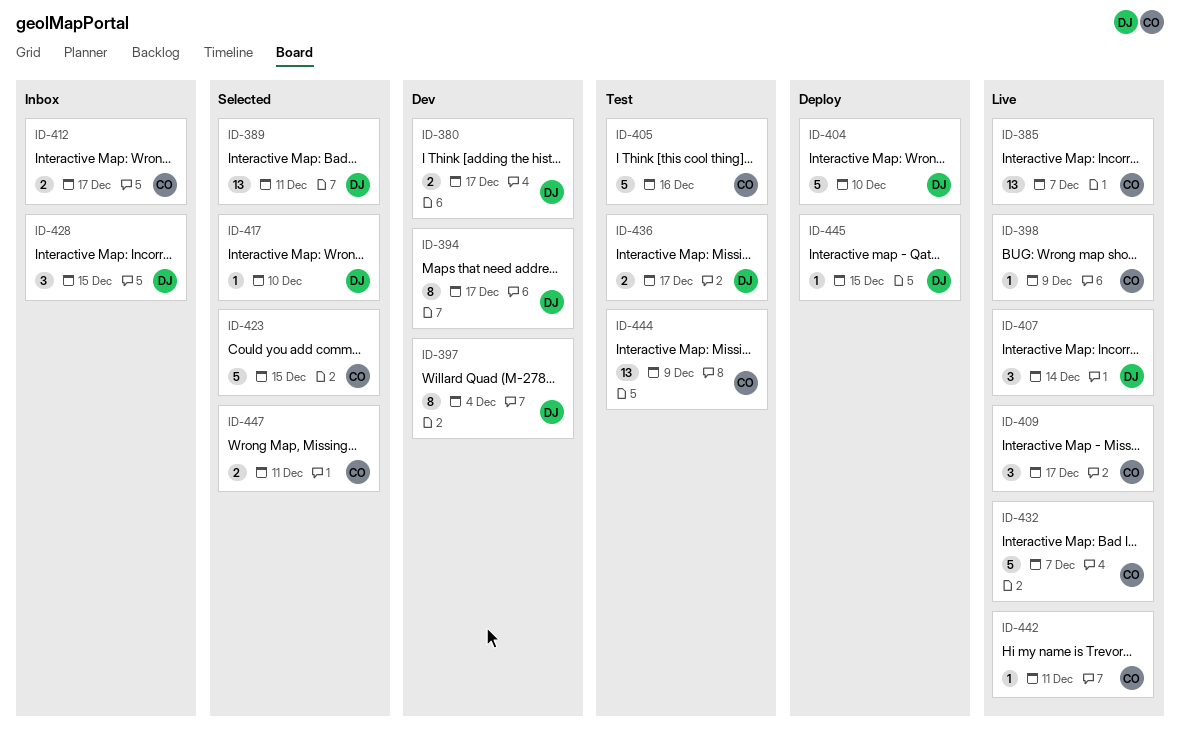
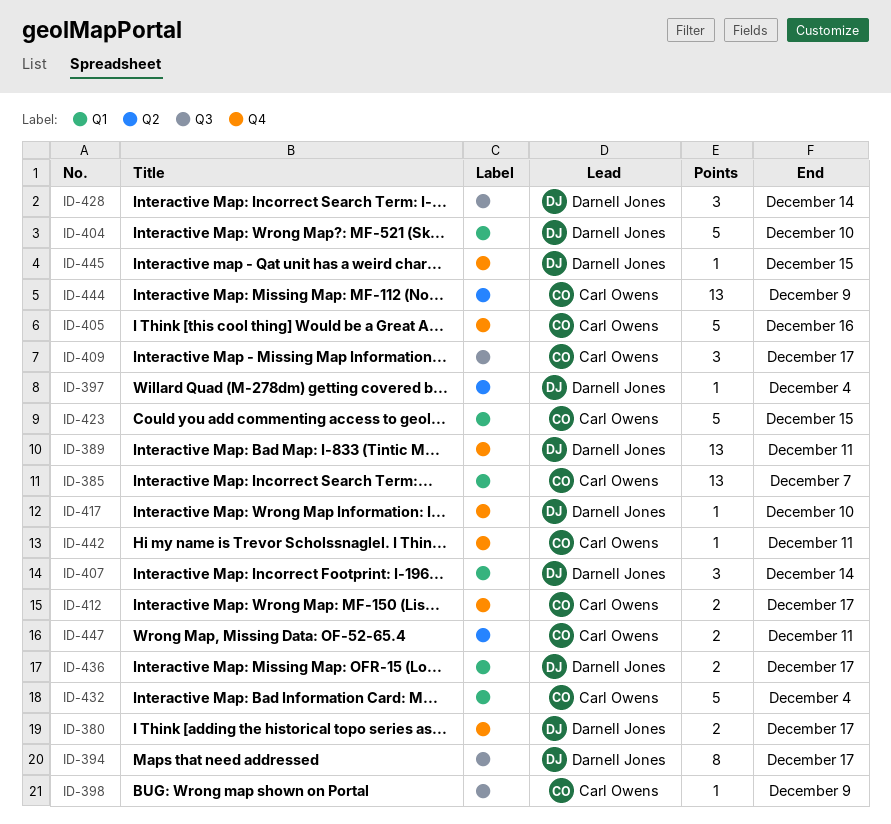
ID-397, estimate: 8 -> 1
ID-428, due: Dec 15 -> Dec 14
ID-432, due: Dec 7 -> Dec 4

